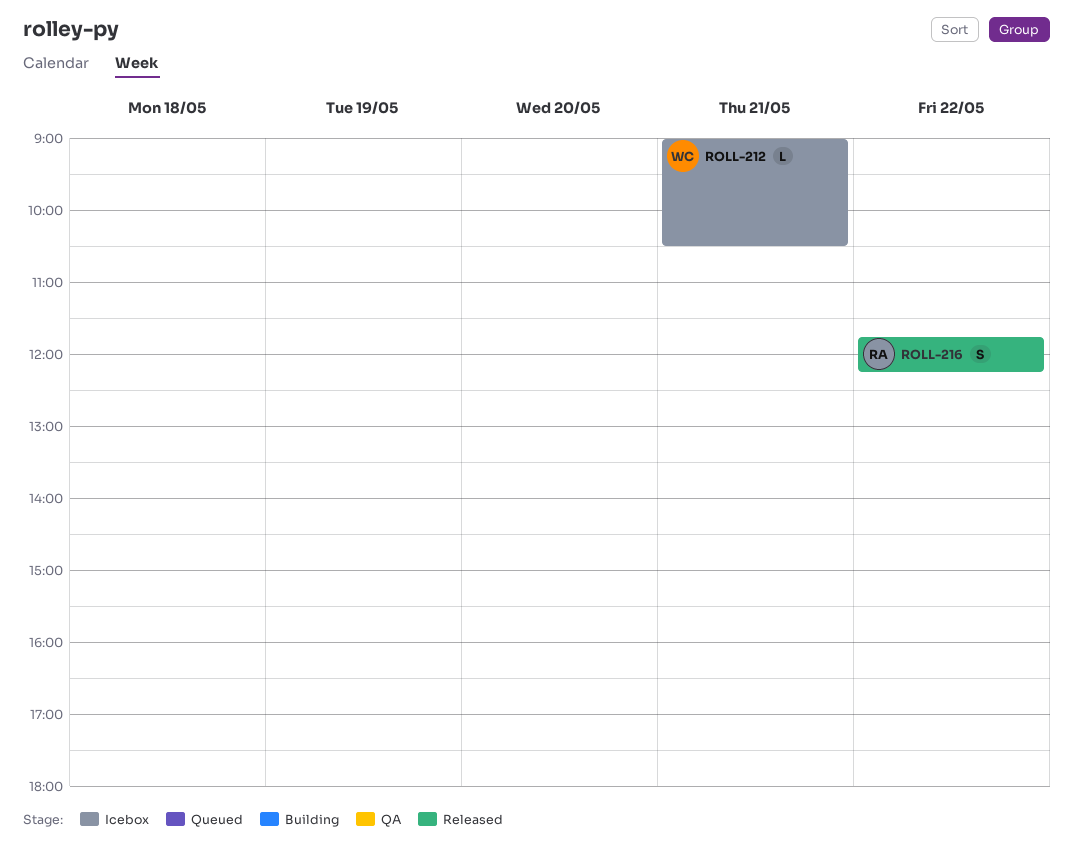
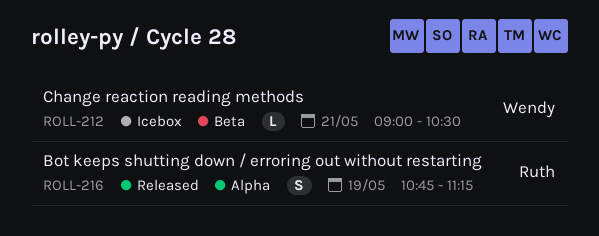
ROLL-216, day: May 22 -> May 19
ROLL-216, begins: 11:45 -> 10:45
ROLL-216, ends: 12:15 -> 11:15

